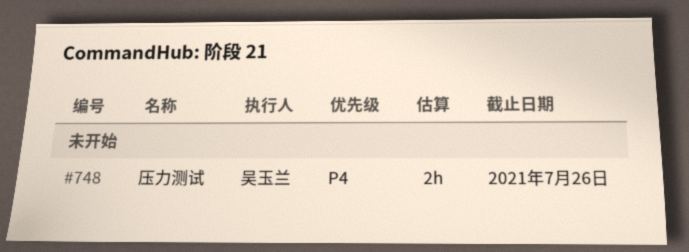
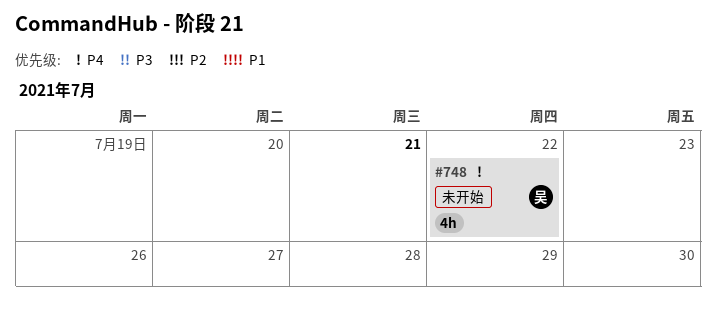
#748, estimate: 2h -> 4h
#748, due: Jul 26 -> Jul 22

